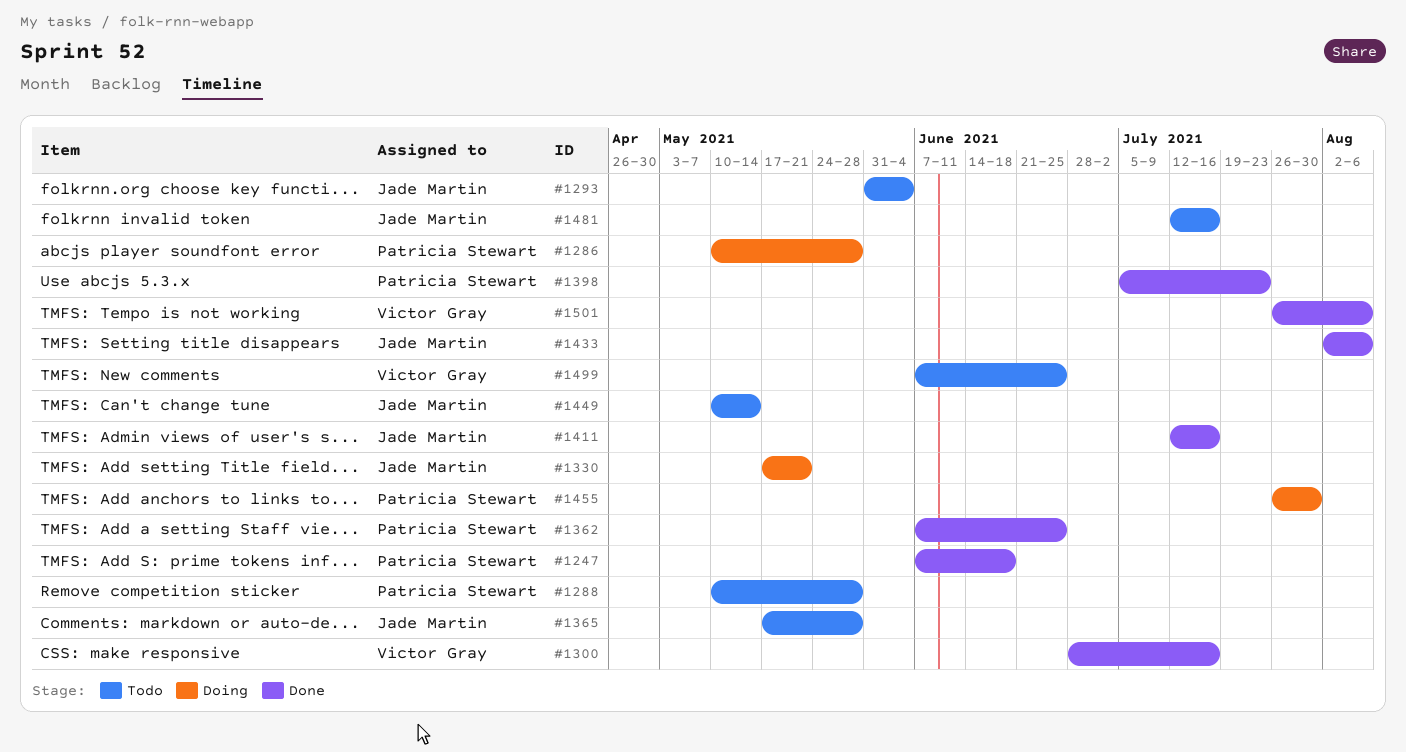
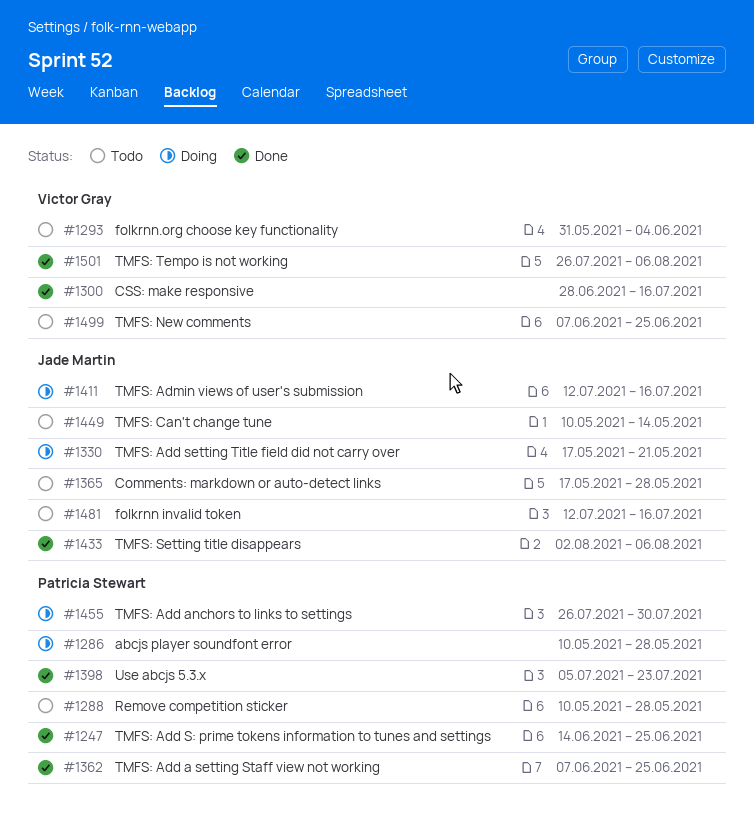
#1247, start: Jun 7 -> Jun 14
#1247, due: Jun 18 -> Jun 25
#1293, owner: Jade Martin -> Victor Gray
#1411, status: Done -> Doing

